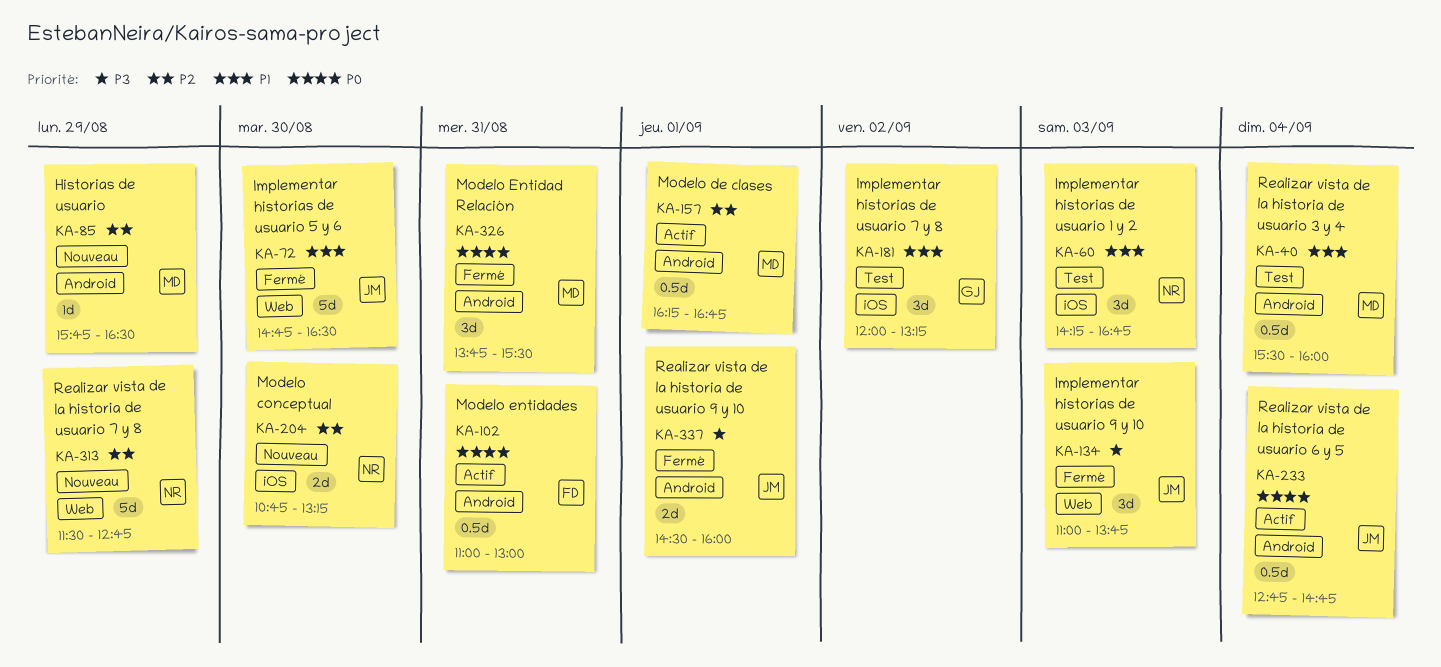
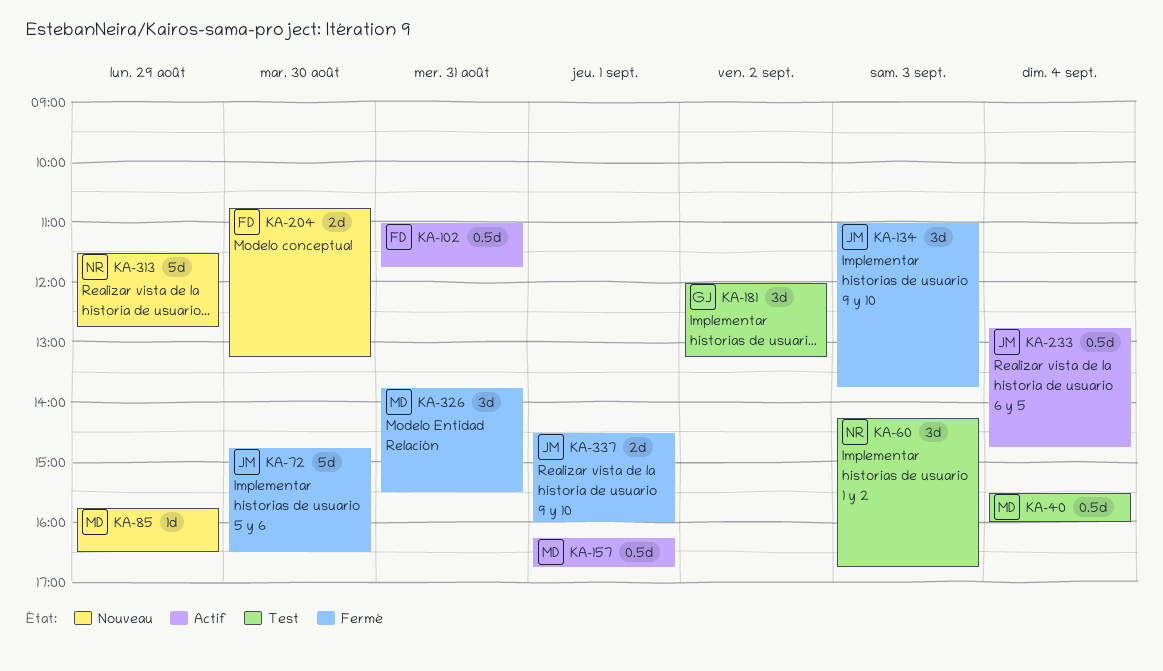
KA-102, ends: 13:00 -> 11:45
KA-204, owner: NR -> FD

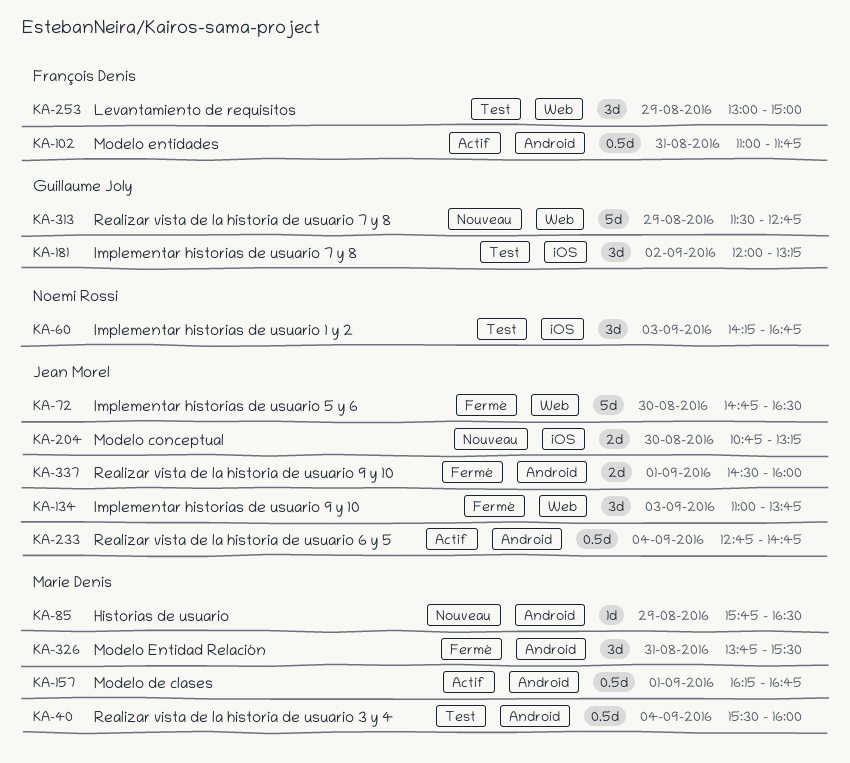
KA-204, owner: François Denis -> Jean Morel
KA-253: none -> present
KA-313, owner: Noemi Rossi -> Guillaume Joly

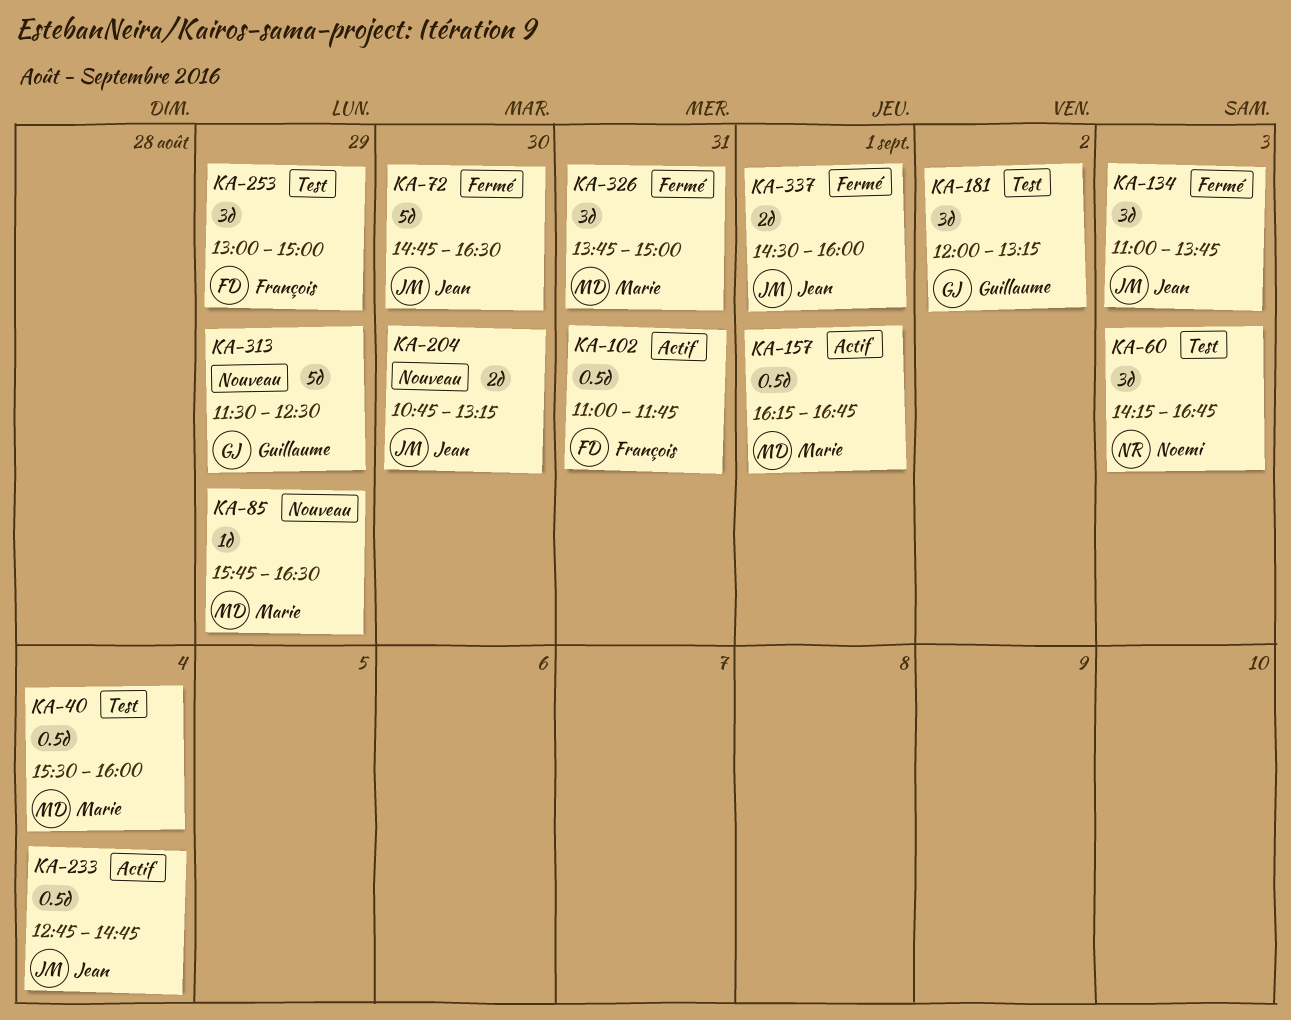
KA-313, ends: 12:45 -> 12:30
KA-326, ends: 15:30 -> 15:00

